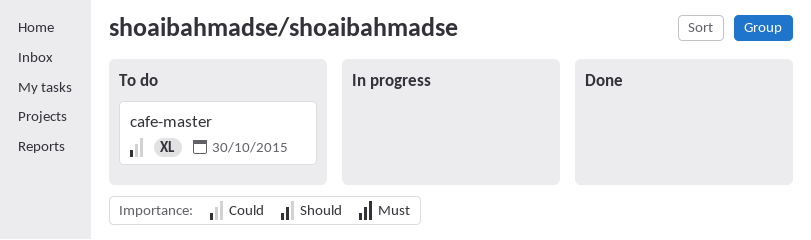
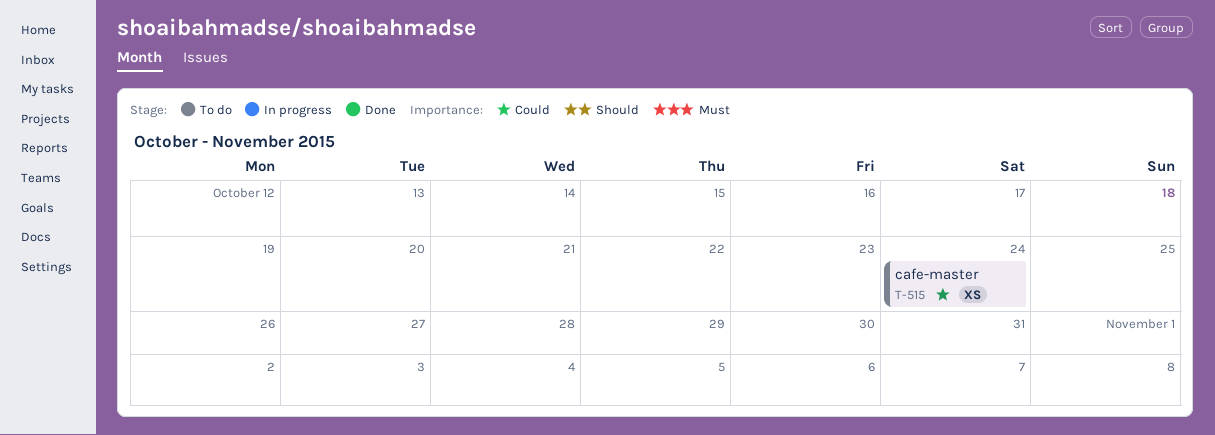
cafe-master, estimate: XL -> XS
cafe-master, due: Oct 30 -> Oct 24

